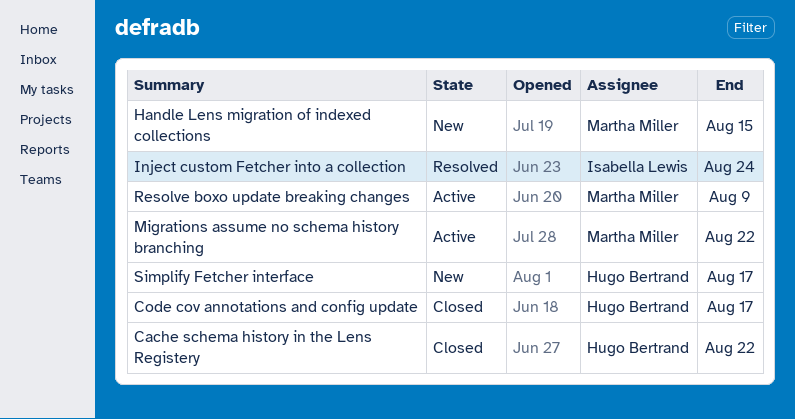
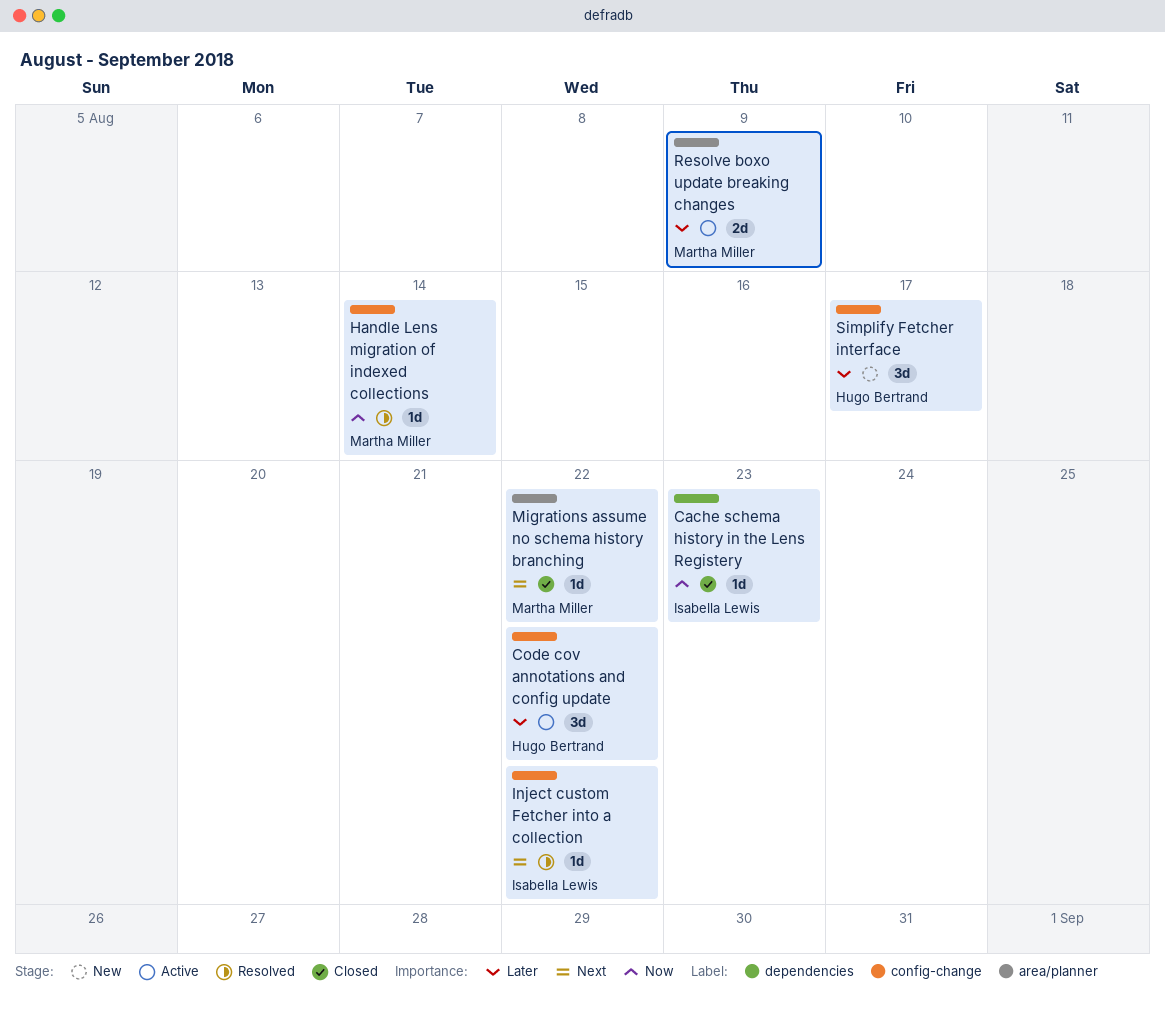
Cache schema history in the Lens Registery, owner: Hugo Bertrand -> Isabella Lewis
Cache schema history in the Lens Registery, due: Aug 22 -> Aug 23
Code cov annotations and config update, status: Closed -> Active
Code cov annotations and config update, due: Aug 17 -> Aug 22
Handle Lens migration of indexed collections, status: New -> Resolved
Handle Lens migration of indexed collections, due: Aug 15 -> Aug 14
Inject custom Fetcher into a collection, due: Aug 24 -> Aug 22
Migrations assume no schema history branching, status: Active -> Closed

